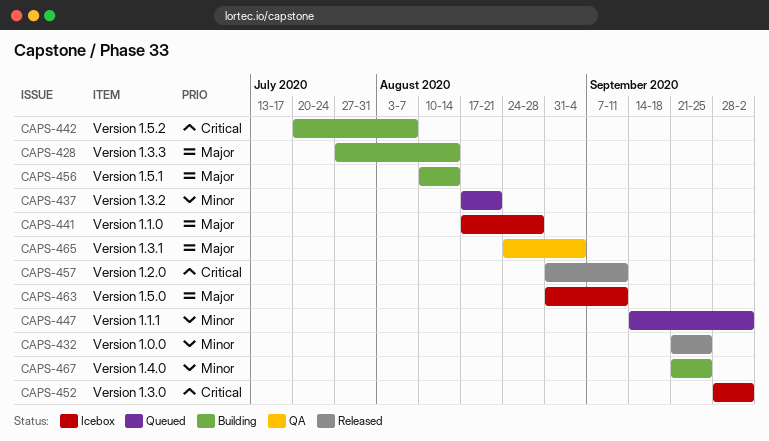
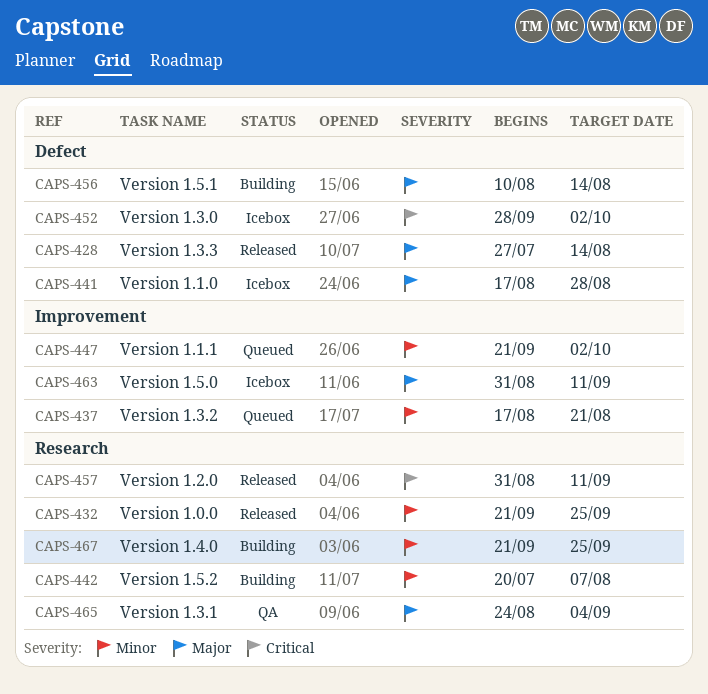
CAPS-428, status: Building -> Released
CAPS-442, priority: Critical -> Minor
CAPS-447, start: Sep 14 -> Sep 21

